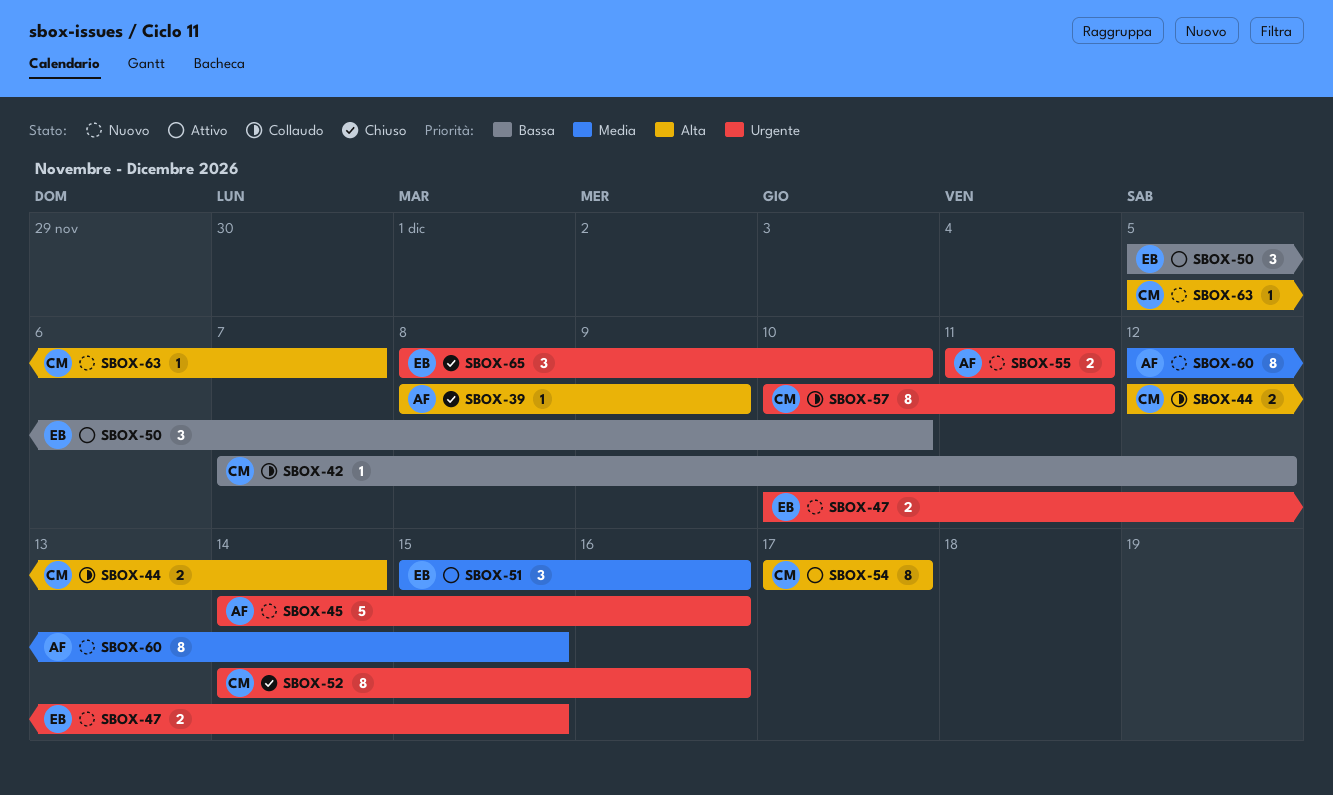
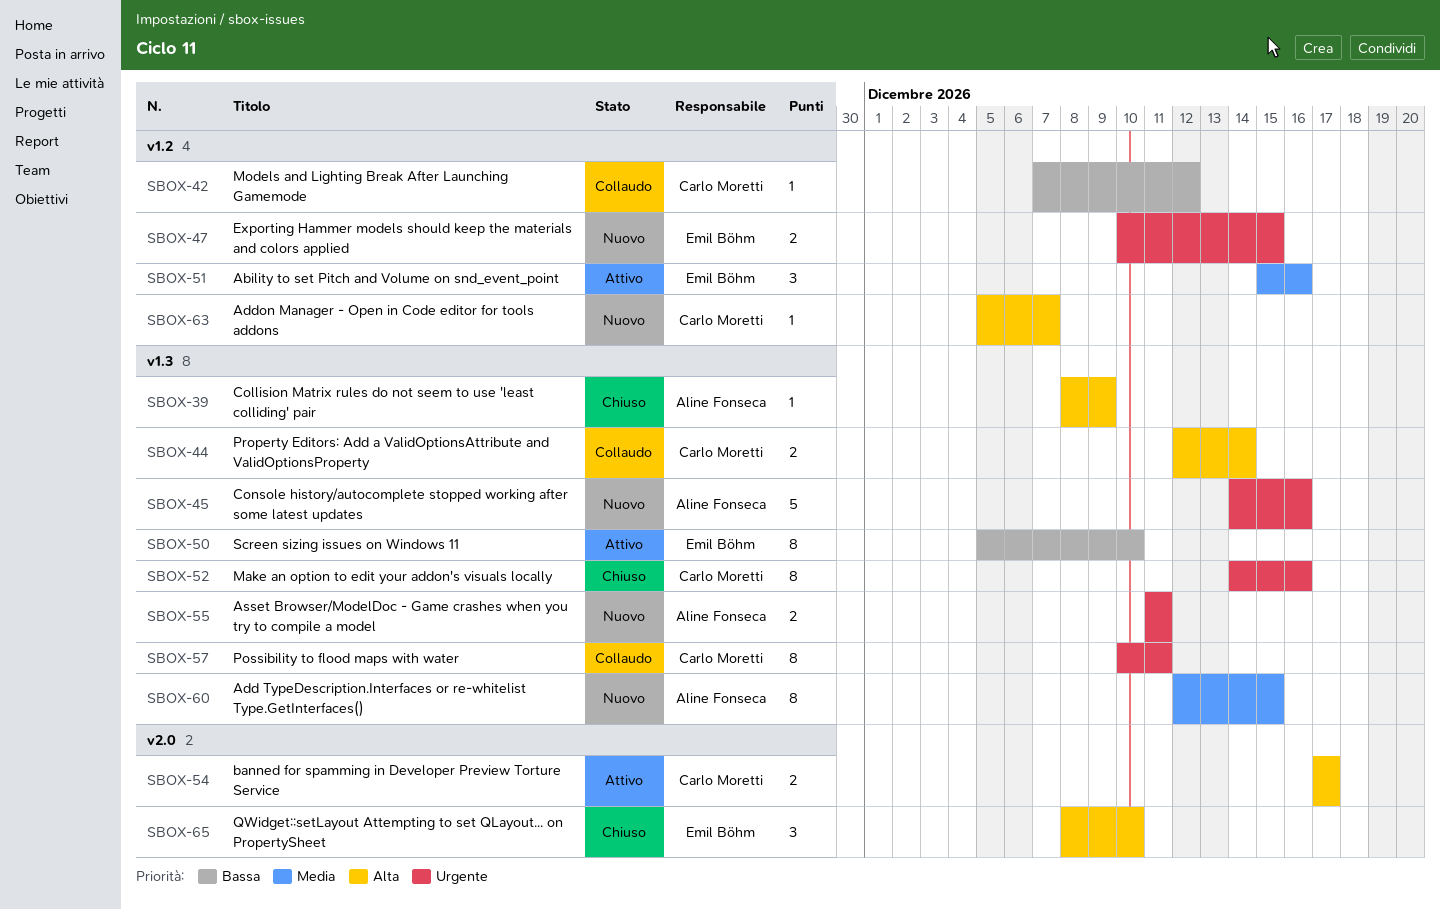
SBOX-50, estimate: 3 -> 8
SBOX-54, estimate: 8 -> 2
SBOX-65, priority: Urgente -> Alta

